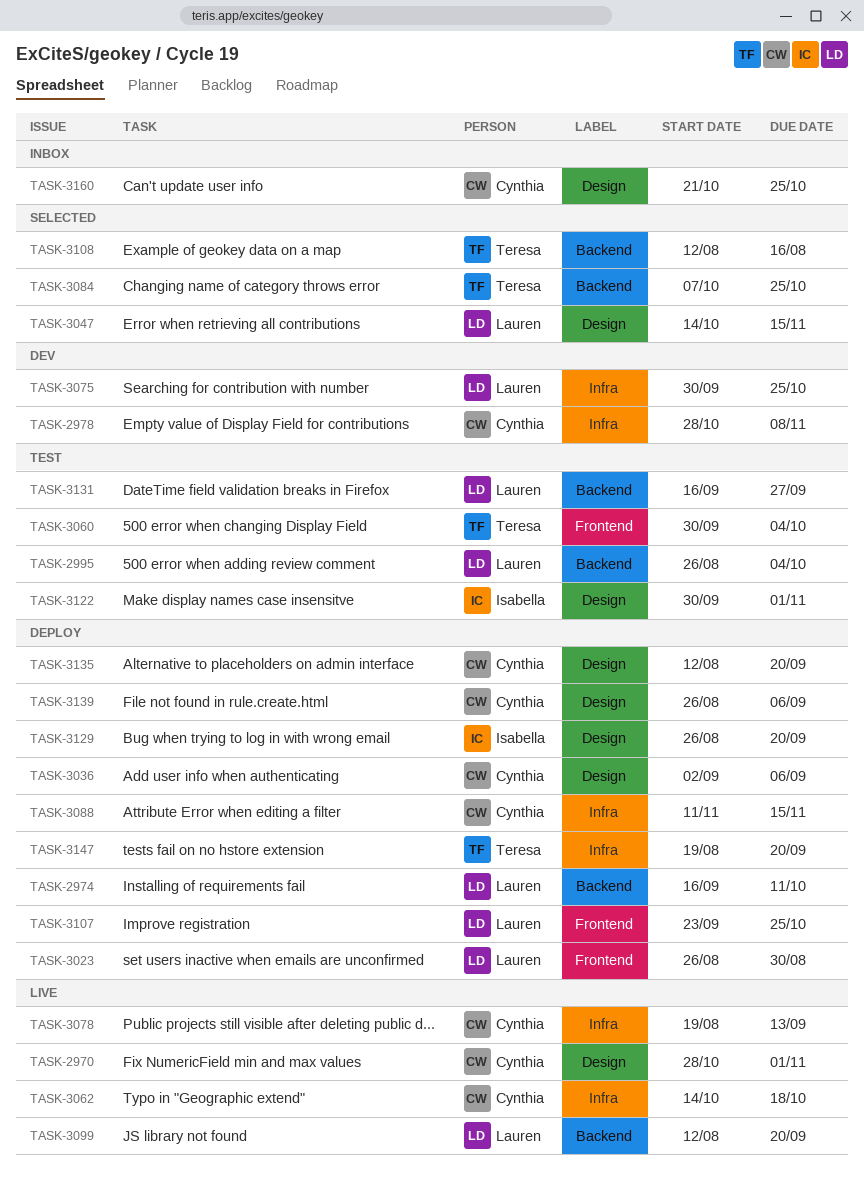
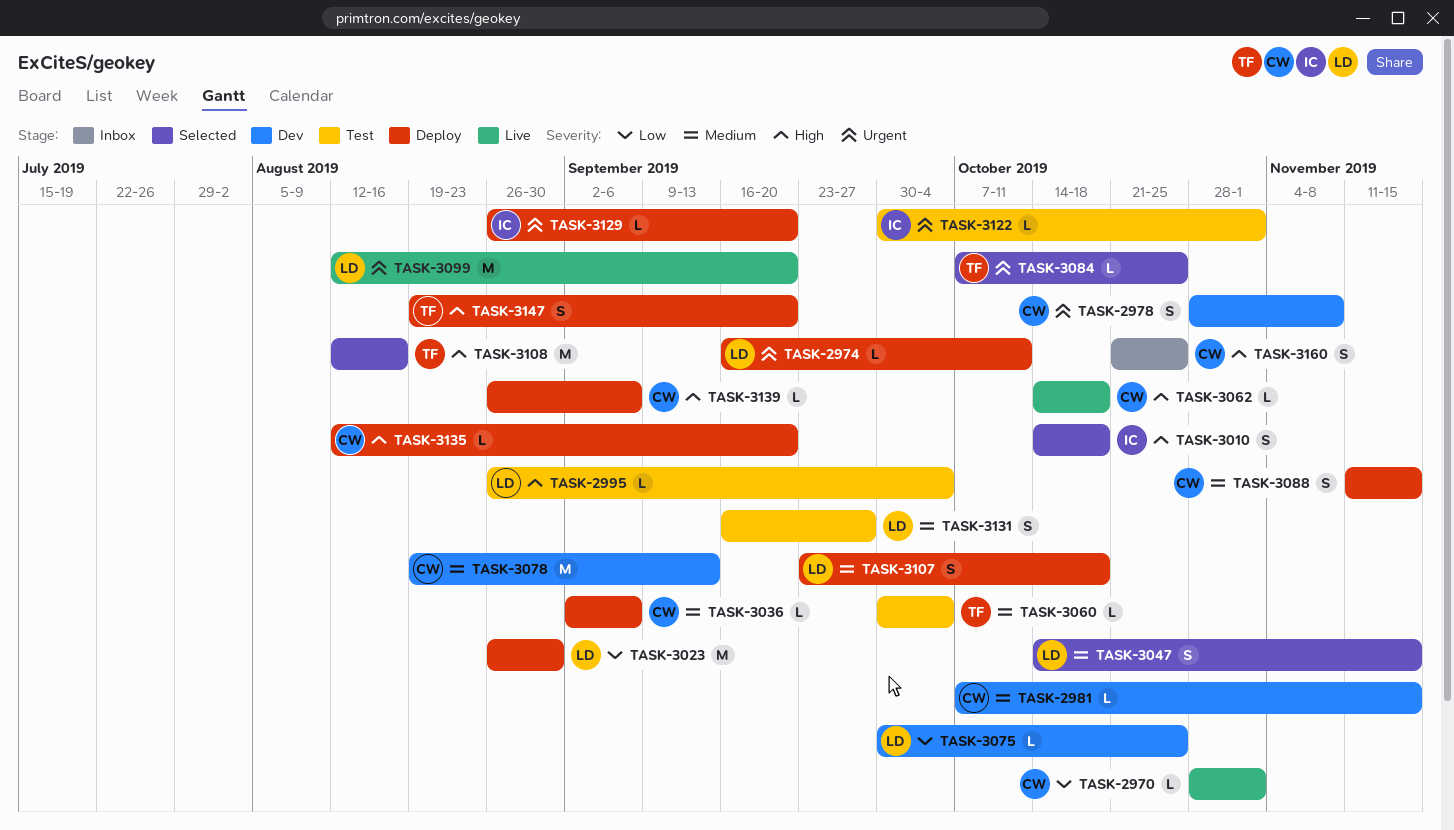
TASK-2981: none -> present
TASK-3010: none -> present
TASK-3078, status: Live -> Dev
TASK-3107, due: Oct 25 -> Oct 18

